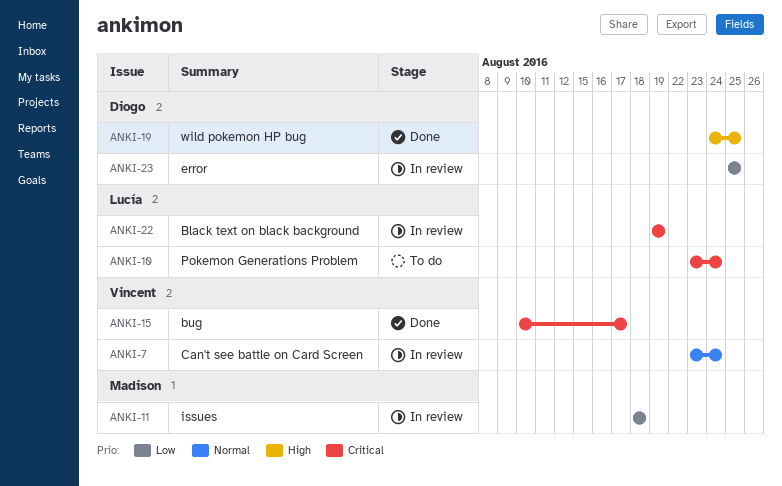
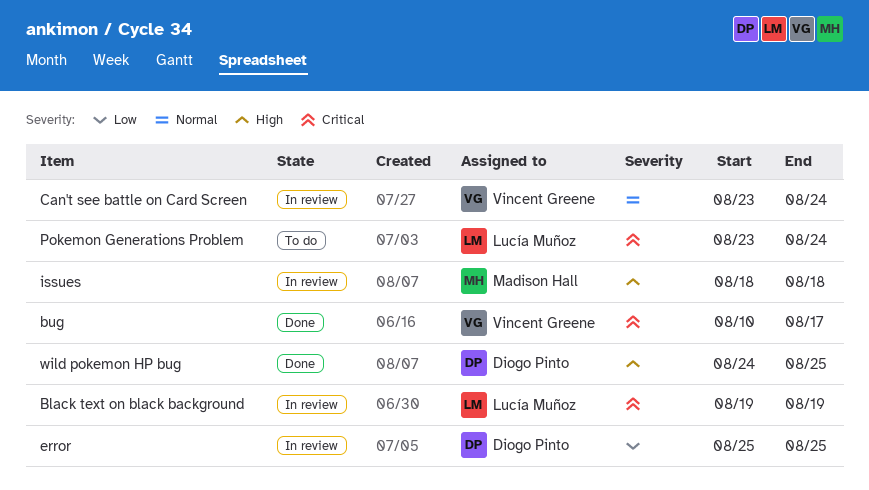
issues, priority: Low -> High

